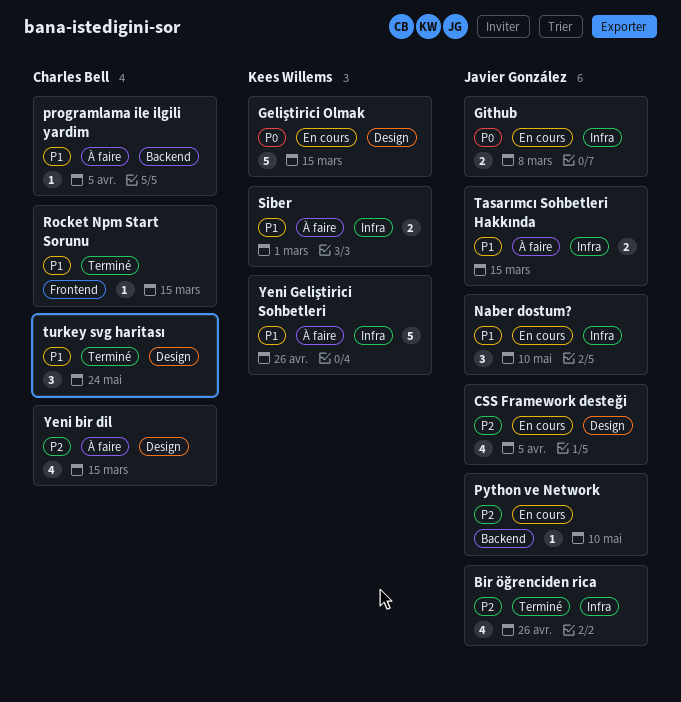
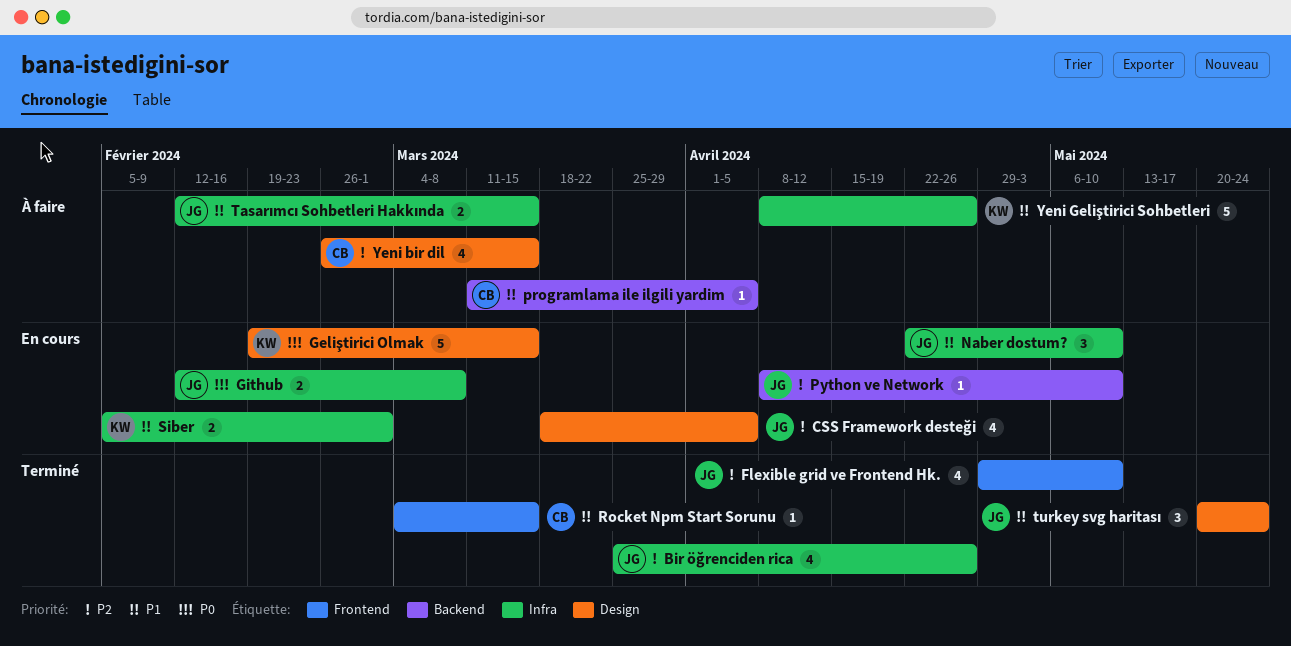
Flexible grid ve Frontend Hk.: none -> present
Siber, status: À faire -> En cours
turkey svg haritası, owner: Charles Bell -> Javier González

